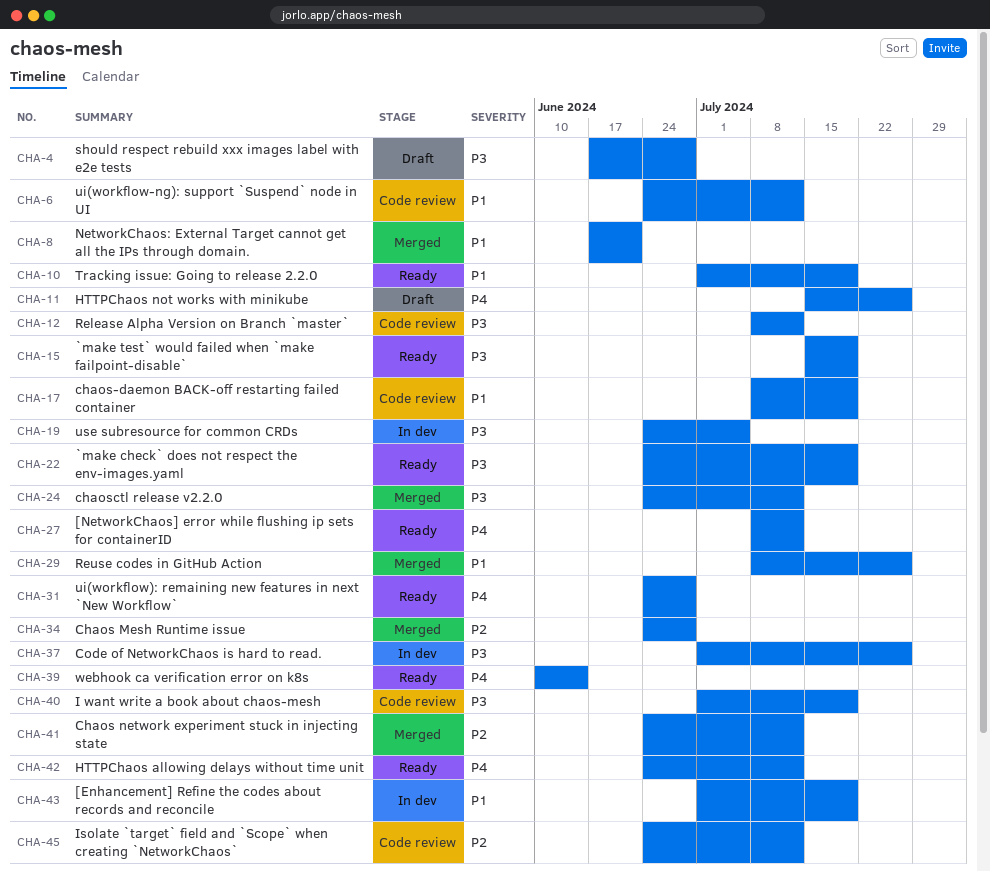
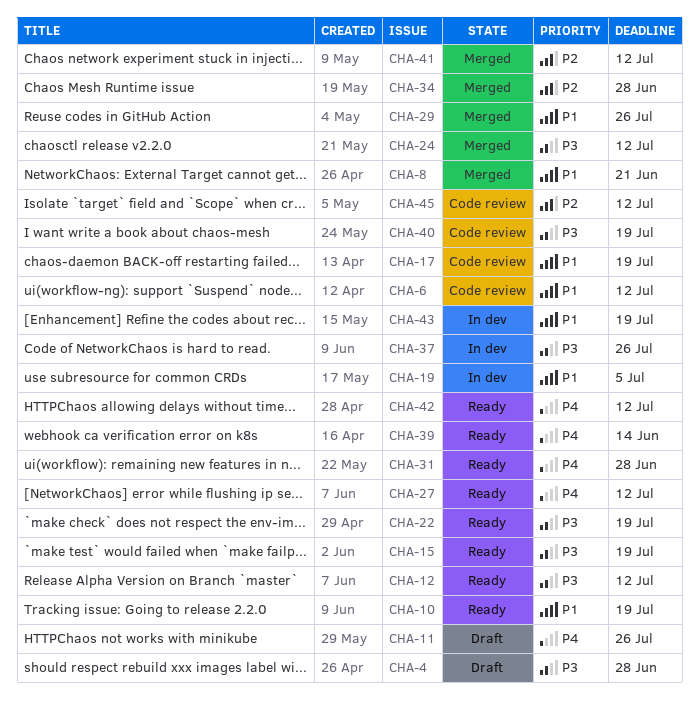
CHA-12, status: Code review -> Ready
CHA-19, priority: P3 -> P1

